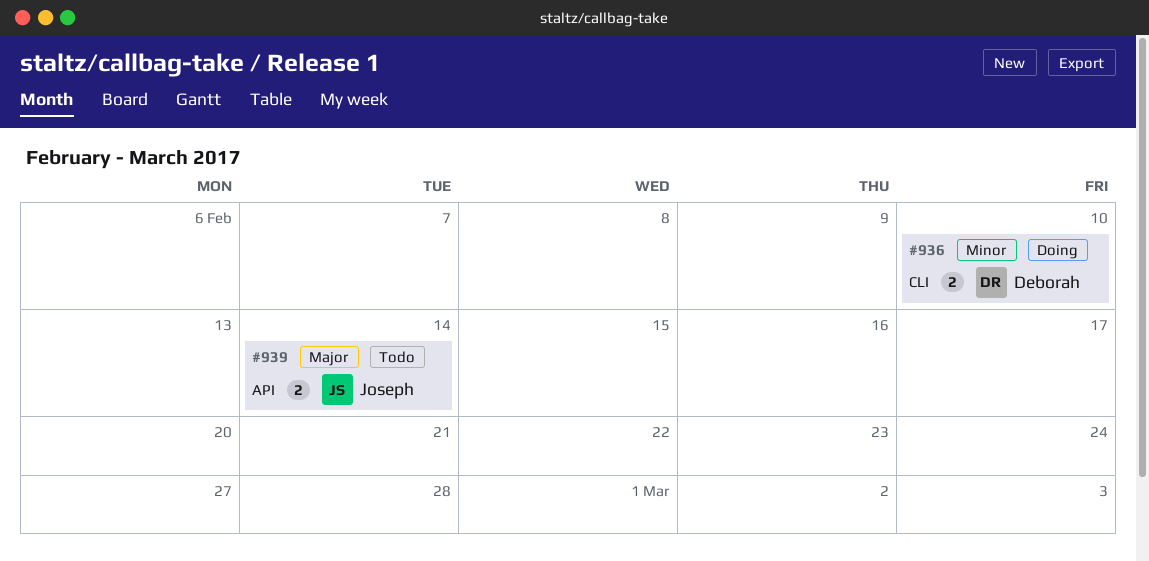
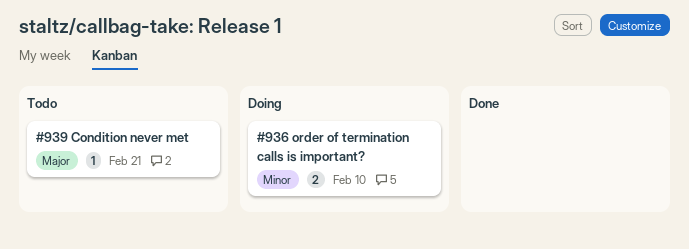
#939, estimate: 2 -> 1
#939, due: Feb 14 -> Feb 21

